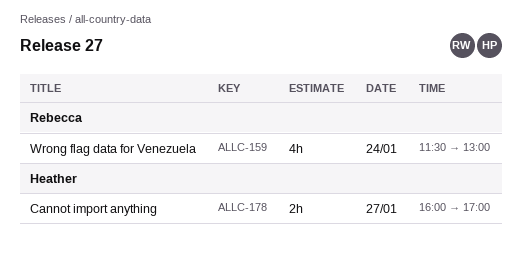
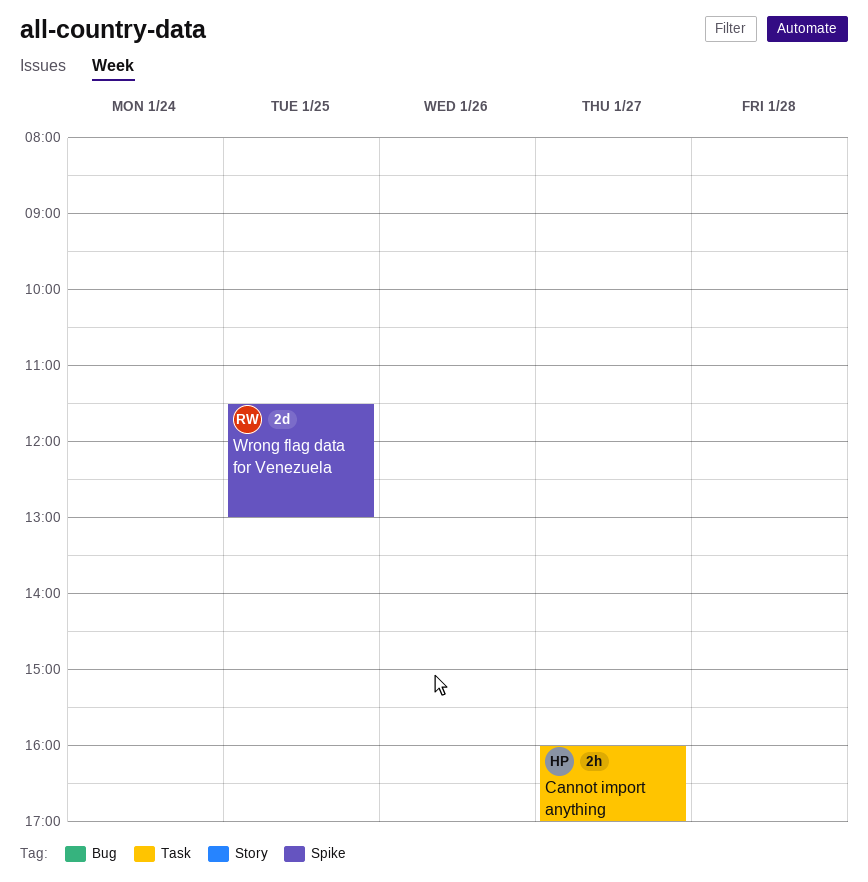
Wrong flag data for Venezuela, estimate: 4h -> 2d
Wrong flag data for Venezuela, day: Jan 24 -> Jan 25

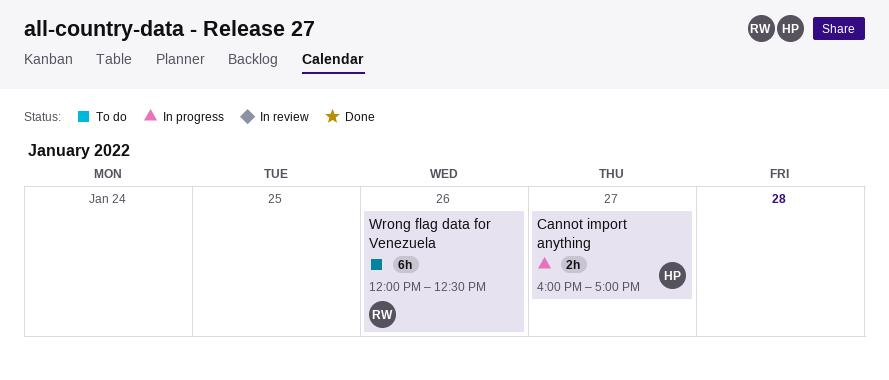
Wrong flag data for Venezuela, estimate: 2d -> 6h
Wrong flag data for Venezuela, day: Jan 25 -> Jan 26
Wrong flag data for Venezuela, begins: 11:30 -> 12:00
Wrong flag data for Venezuela, ends: 13:00 -> 12:30

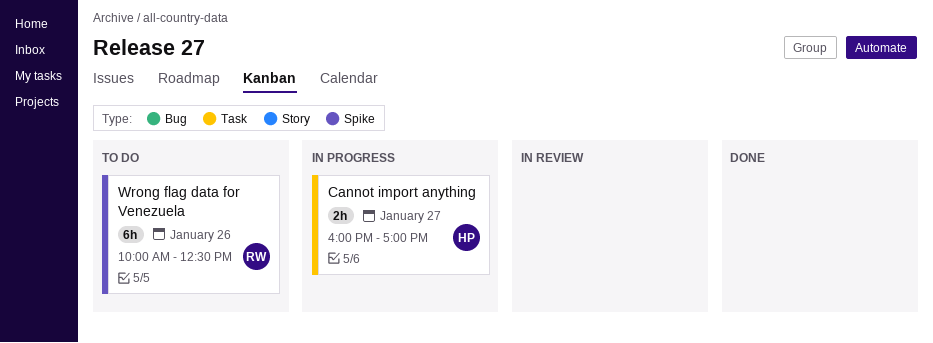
Wrong flag data for Venezuela, begins: 12:00 -> 10:00

